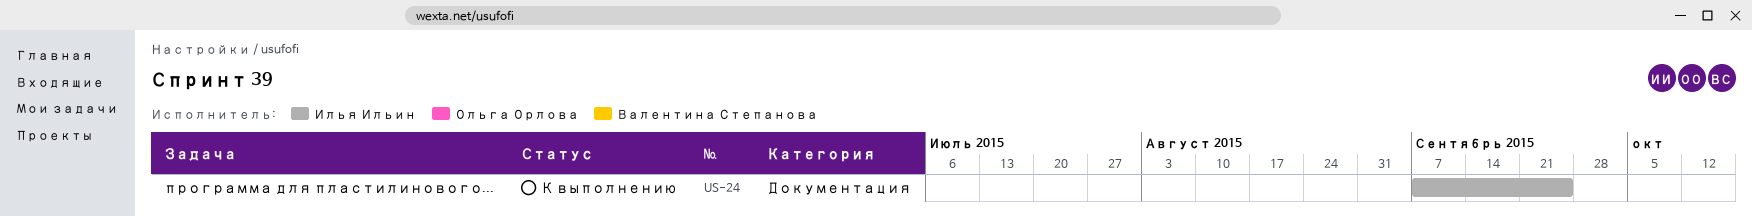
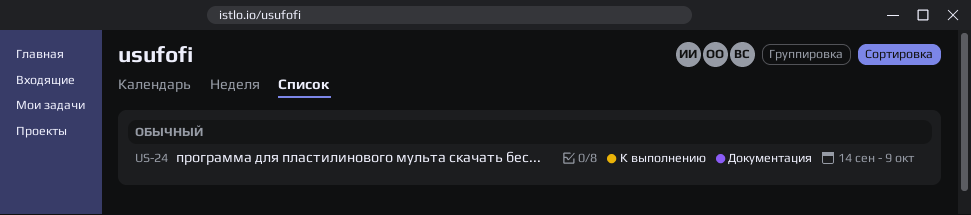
US-24, start: Sep 7 -> Sep 14
US-24, due: Sep 25 -> Oct 9

